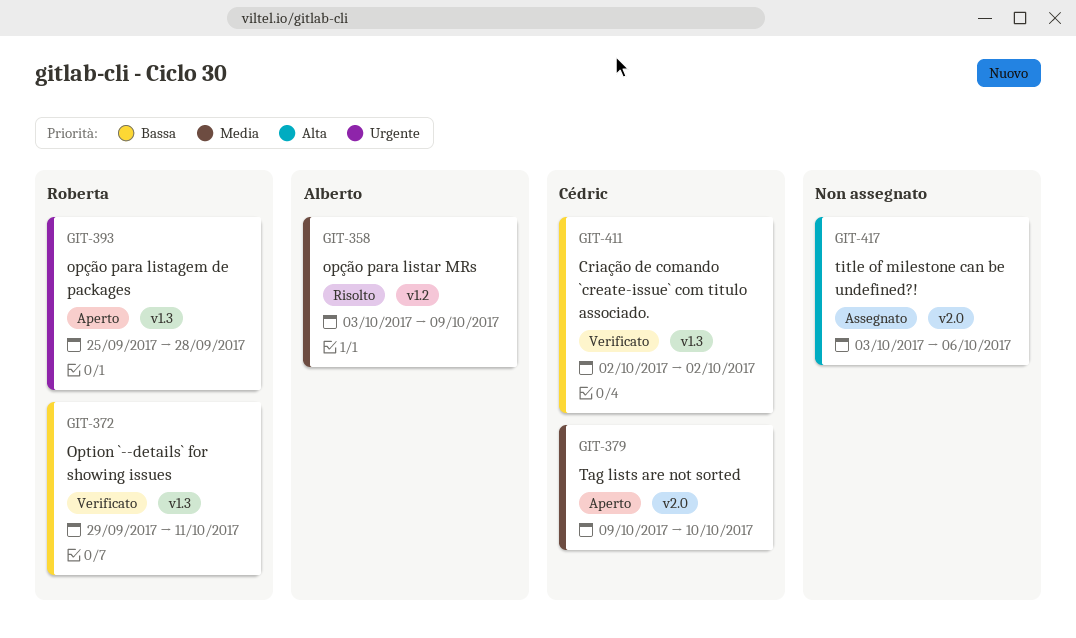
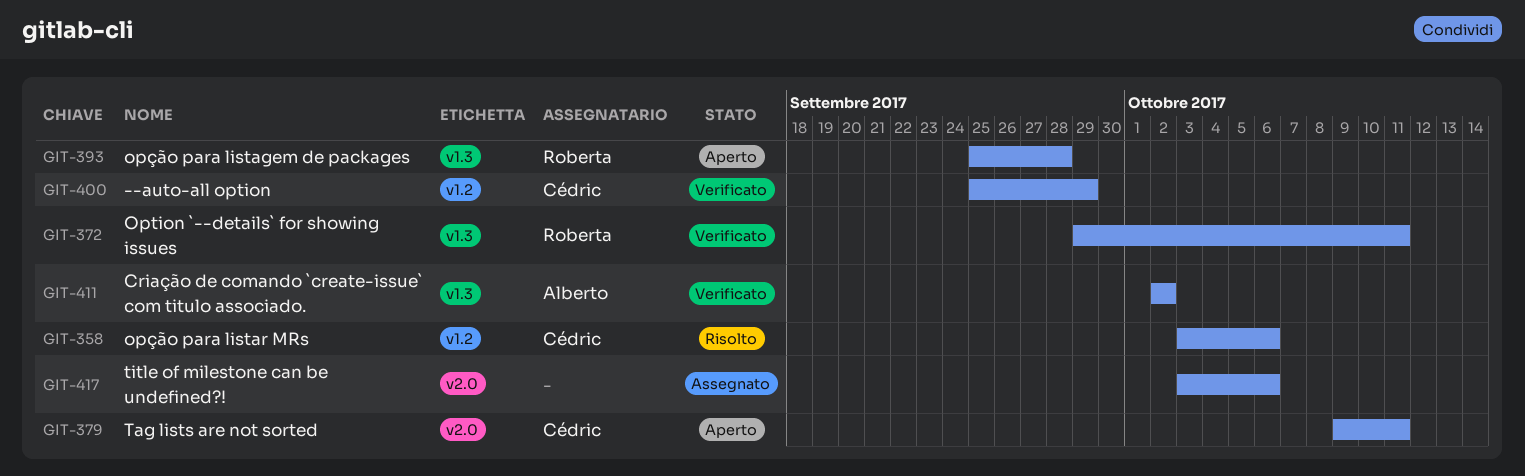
GIT-358, owner: Alberto -> Cédric
GIT-358, due: Oct 9 -> Oct 6
GIT-379, due: Oct 10 -> Oct 11
GIT-400: none -> present
GIT-411, owner: Cédric -> Alberto

